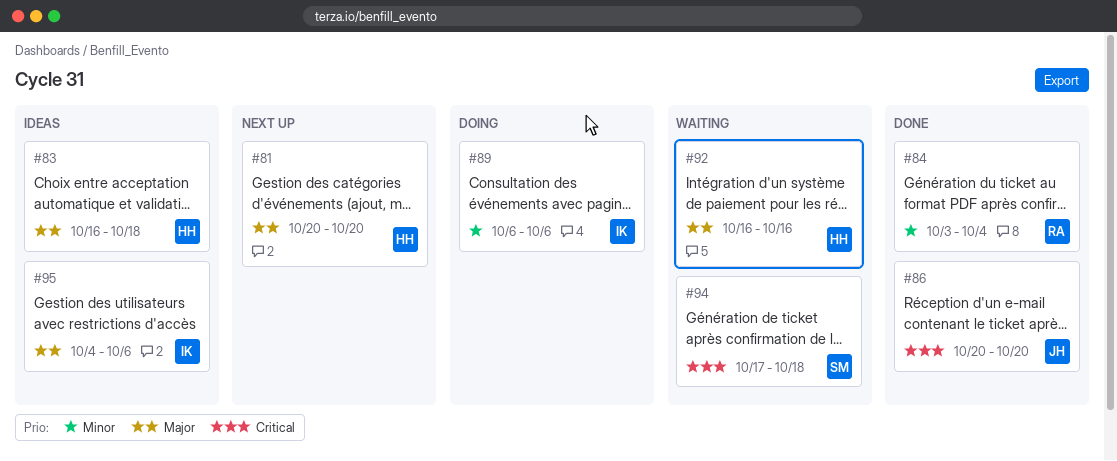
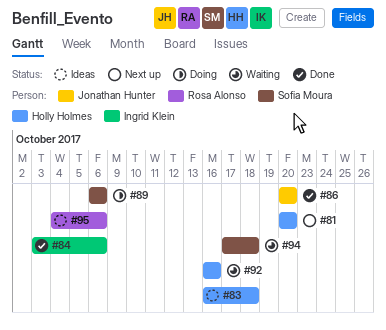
#84, owner: Rosa Alonso -> Ingrid Klein
#84, due: Oct 4 -> Oct 6
#89, owner: Ingrid Klein -> Sofia Moura
#95, owner: Ingrid Klein -> Rosa Alonso

